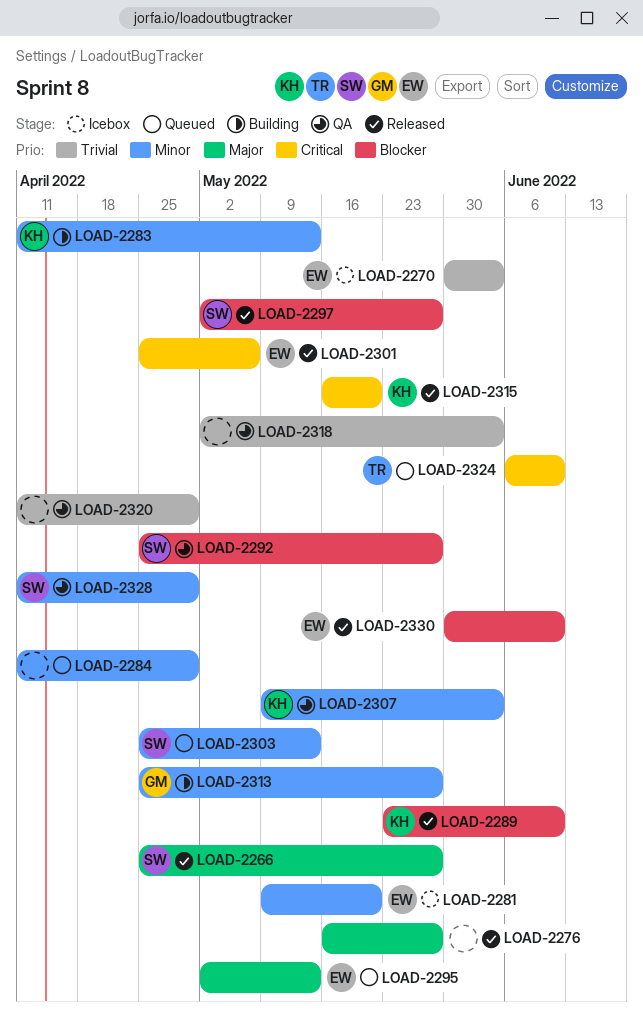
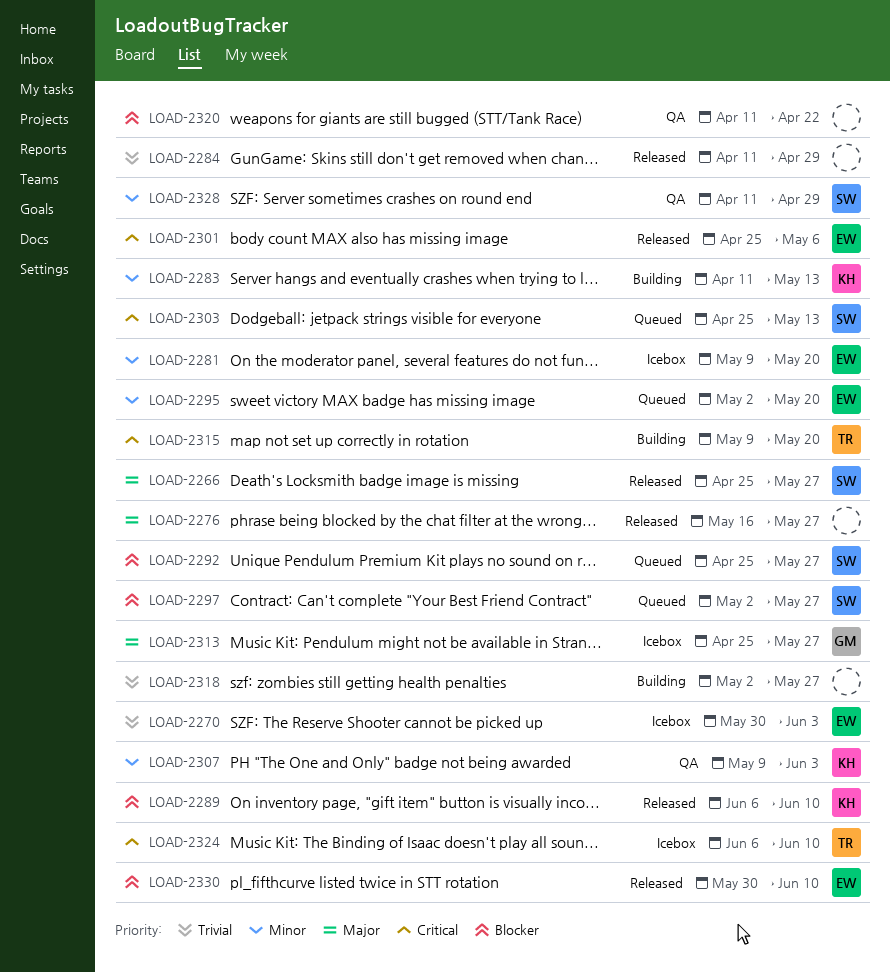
LOAD-2284, status: Queued -> Released
LOAD-2284, priority: Minor -> Trivial
LOAD-2289, start: May 23 -> Jun 6
LOAD-2292, status: QA -> Queued
LOAD-2295, priority: Major -> Minor
LOAD-2295, due: May 13 -> May 20
LOAD-2297, status: Released -> Queued
LOAD-2303, priority: Minor -> Critical
LOAD-2313, status: Building -> Icebox
LOAD-2313, priority: Minor -> Major
LOAD-2315, status: Released -> Building
LOAD-2315, owner: KH -> TR
LOAD-2315, start: May 16 -> May 9
LOAD-2318, status: QA -> Building
LOAD-2318, due: Jun 3 -> May 27
LOAD-2320, priority: Trivial -> Blocker
LOAD-2320, due: Apr 29 -> Apr 22
LOAD-2324, status: Queued -> Icebox

